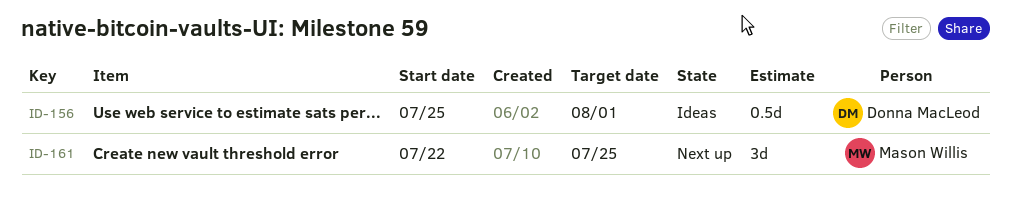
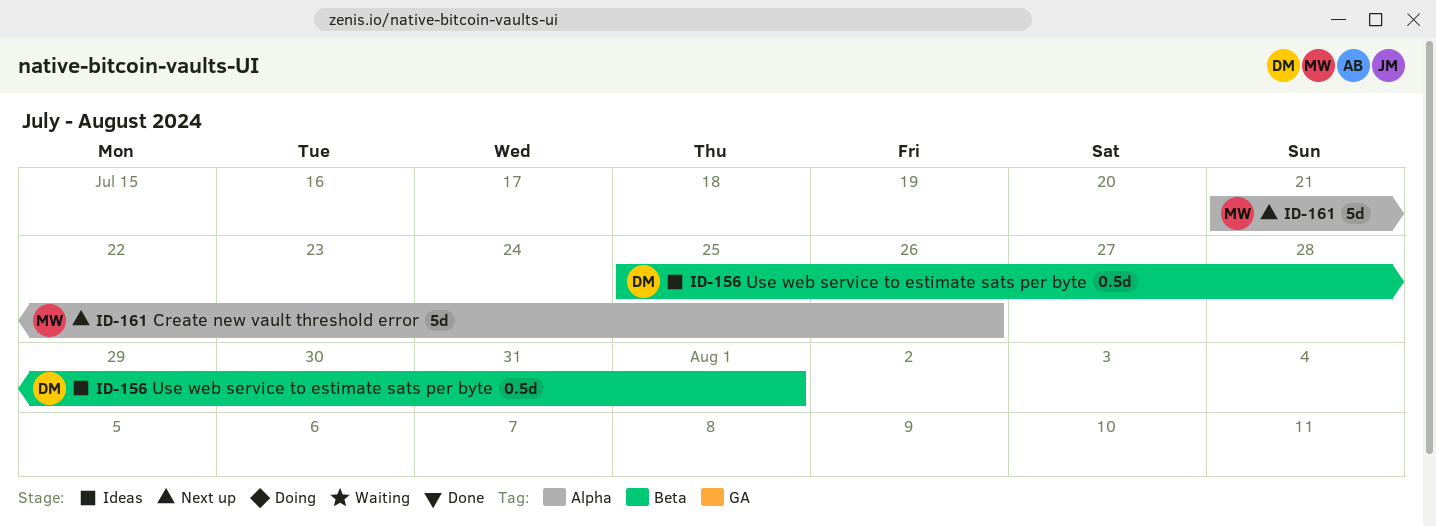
ID-161, estimate: 3d -> 5d
ID-161, start: Jul 22 -> Jul 21
ID-161, due: Jul 25 -> Jul 26

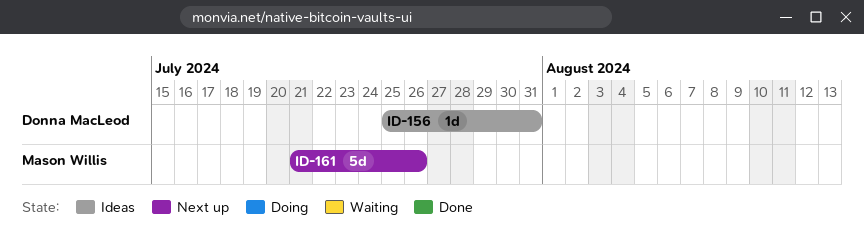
ID-156, estimate: 0.5d -> 1d
ID-156, due: Aug 1 -> Jul 31

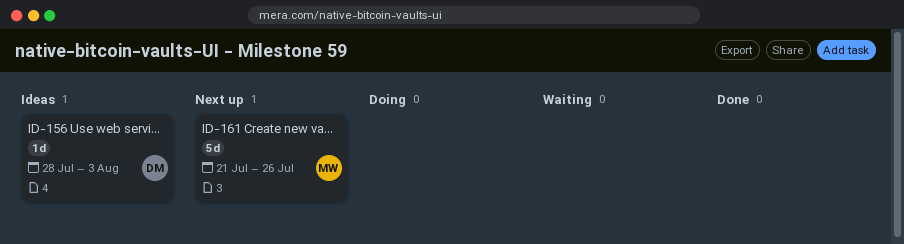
ID-156, start: Jul 25 -> Jul 28
ID-156, due: Jul 31 -> Aug 3

